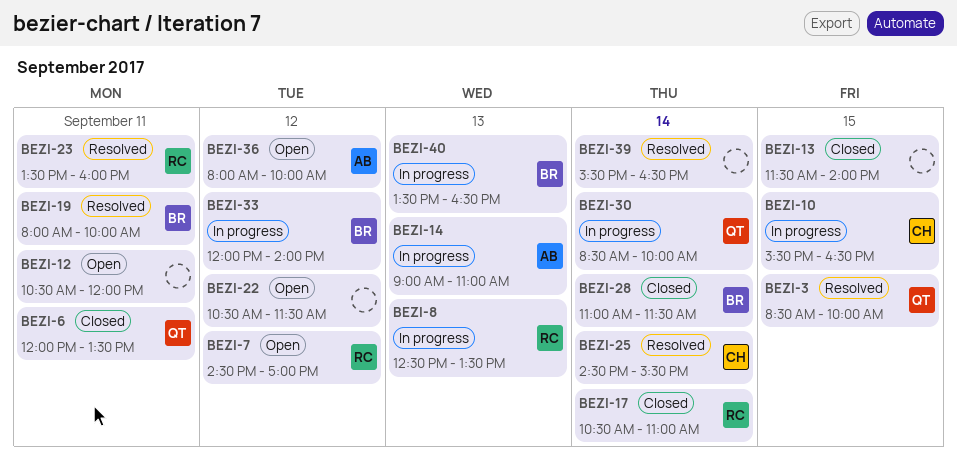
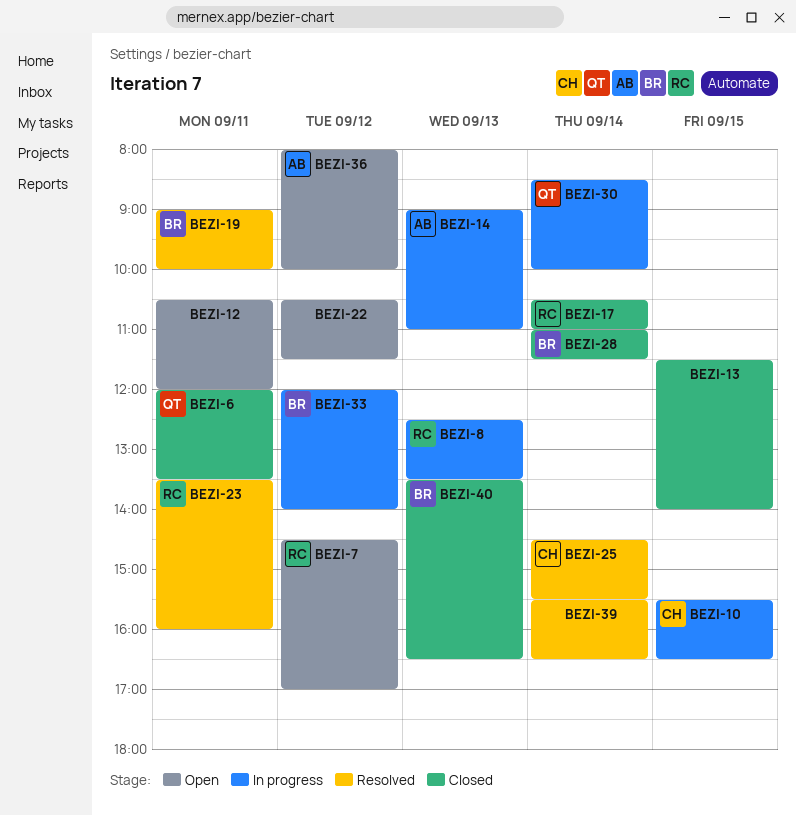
BEZI-3: present -> none
BEZI-19, begins: 08:00 -> 09:00
BEZI-40, status: In progress -> Closed

